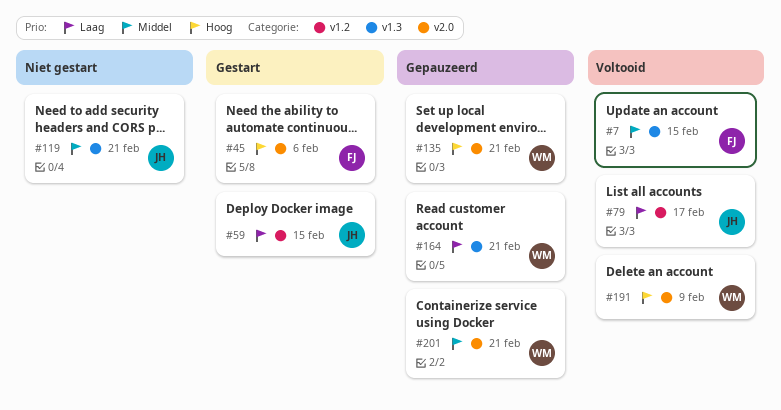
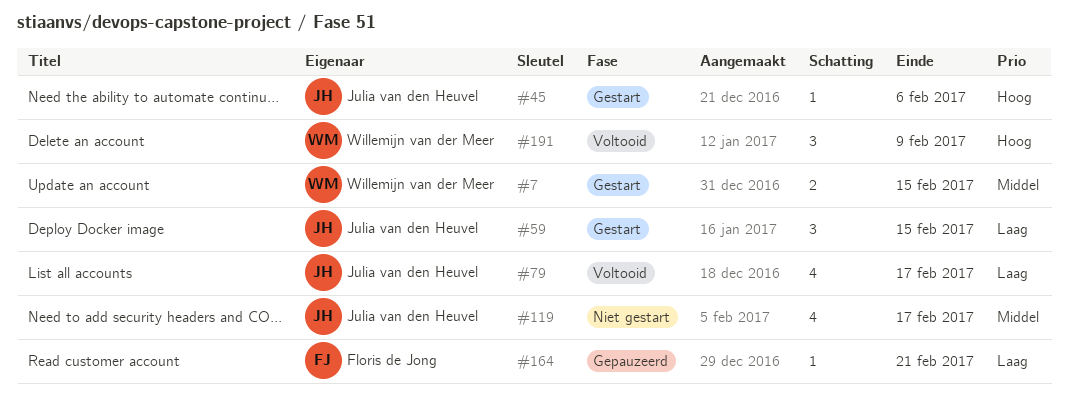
#7, status: Voltooid -> Gestart
#7, owner: Floris de Jong -> Willemijn van der Meer
#45, owner: Floris de Jong -> Julia van den Heuvel
#119, due: Feb 21 -> Feb 17
#135: present -> none
#164, owner: Willemijn van der Meer -> Floris de Jong
#201: present -> none

